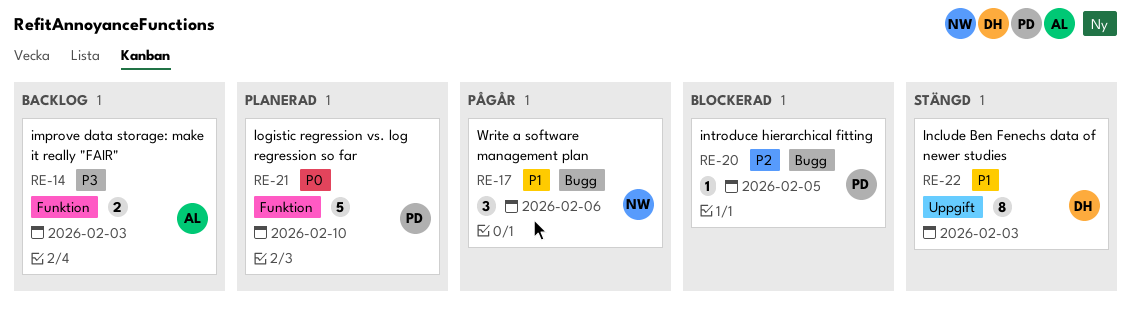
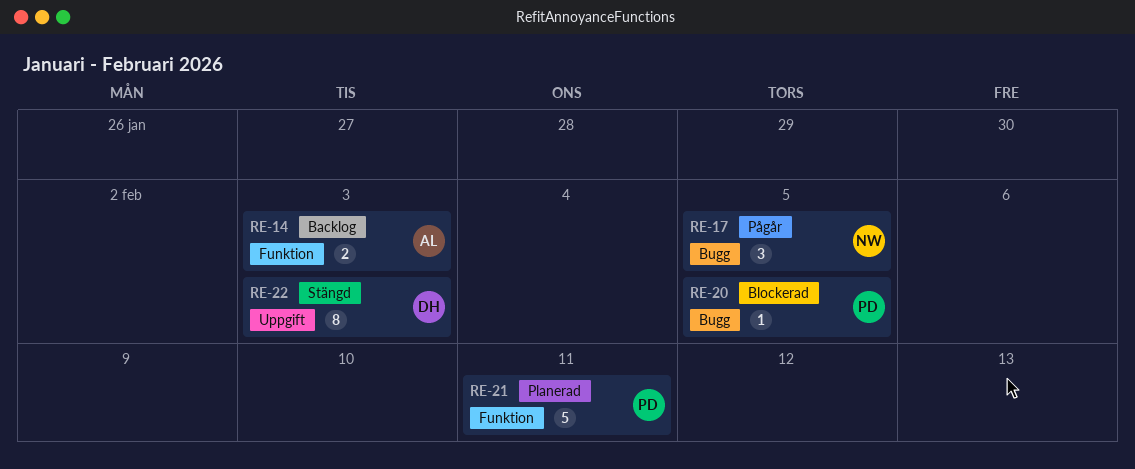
RE-17, due: Feb 6 -> Feb 5
RE-21, due: Feb 10 -> Feb 11

